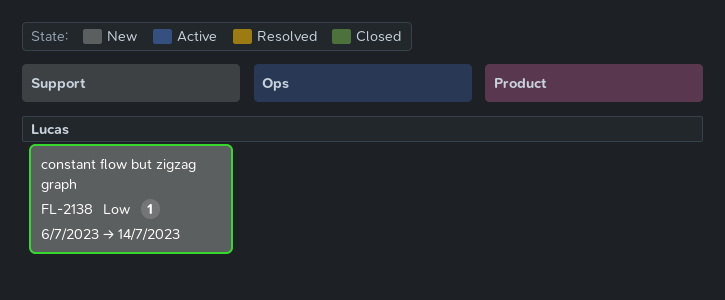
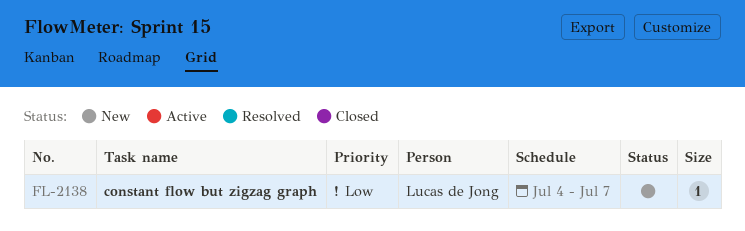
FL-2138, start: Jul 6 -> Jul 4
FL-2138, due: Jul 14 -> Jul 7

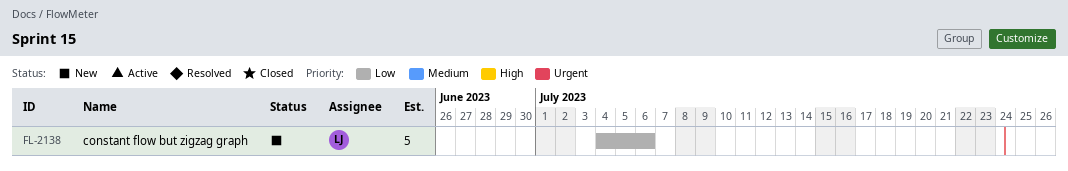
FL-2138, estimate: 1 -> 5
FL-2138, due: Jul 7 -> Jul 6

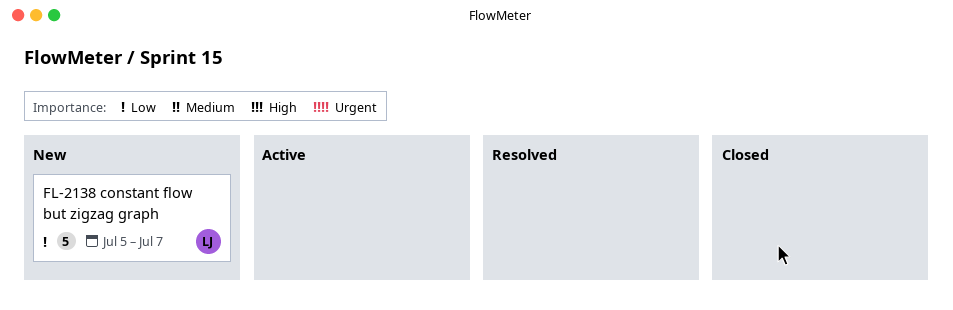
FL-2138, start: Jul 4 -> Jul 5
FL-2138, due: Jul 6 -> Jul 7

